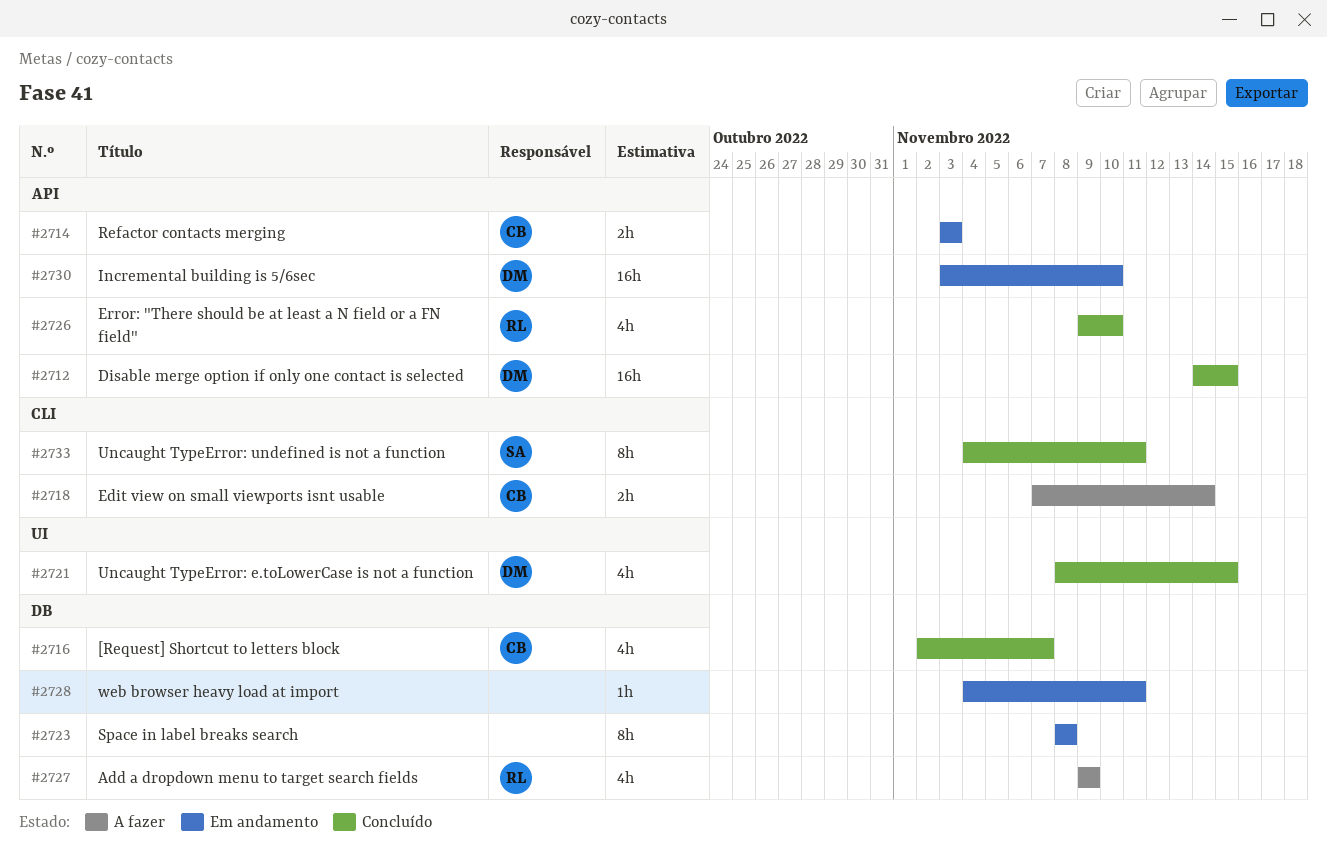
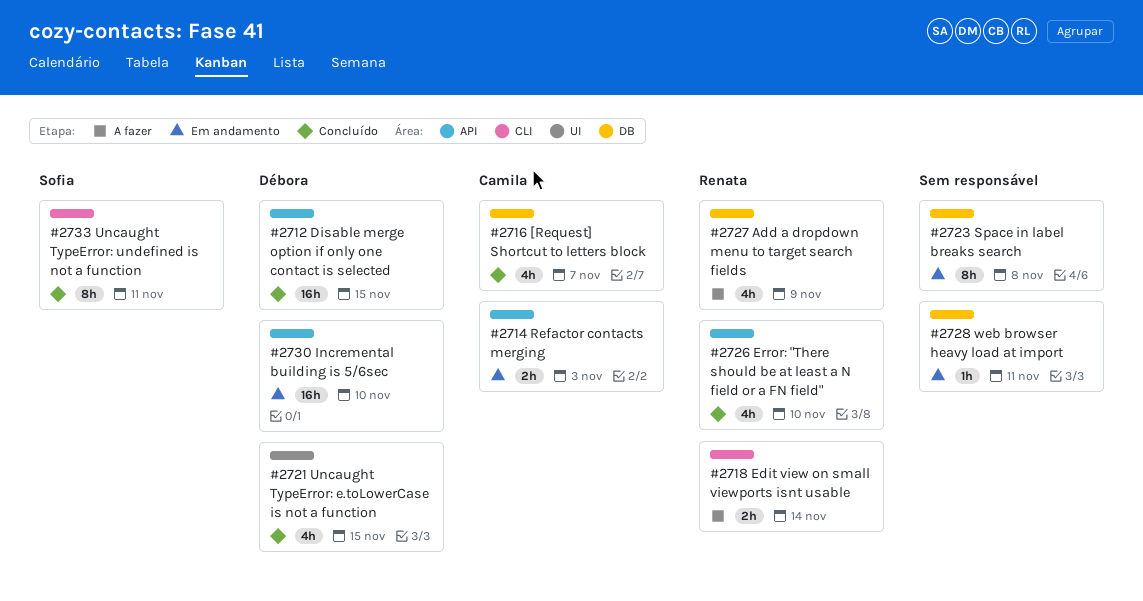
#2718, owner: Camila -> Renata

